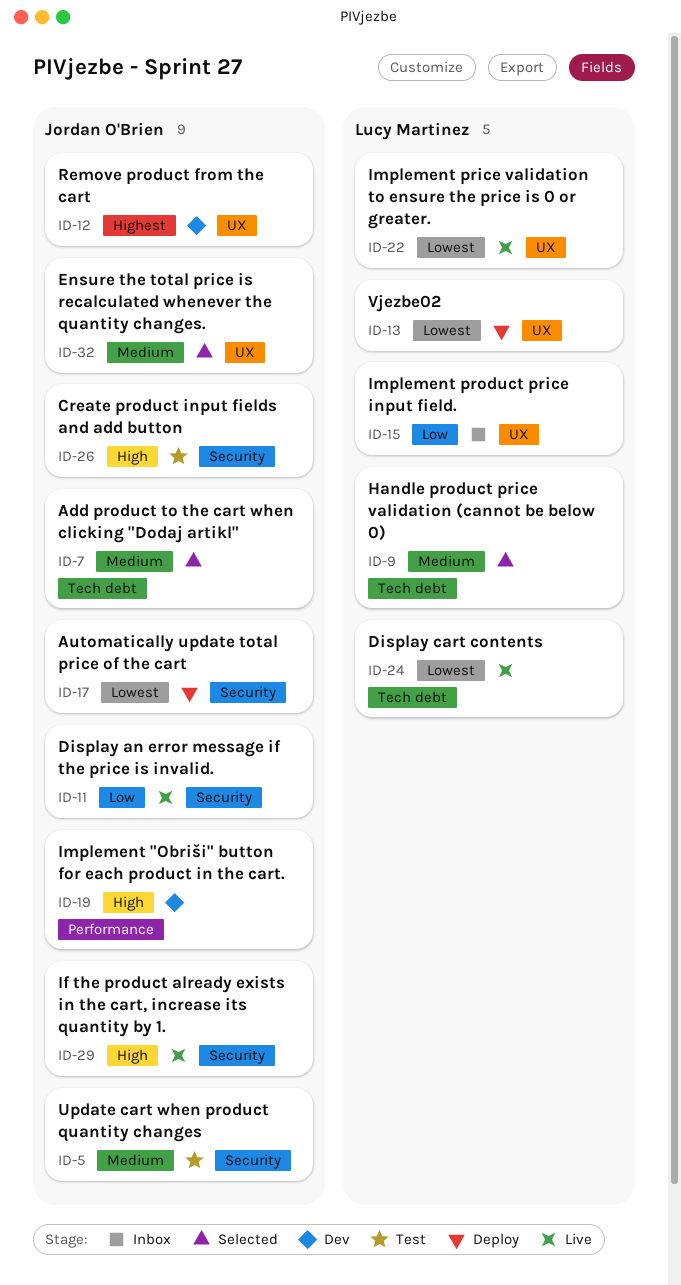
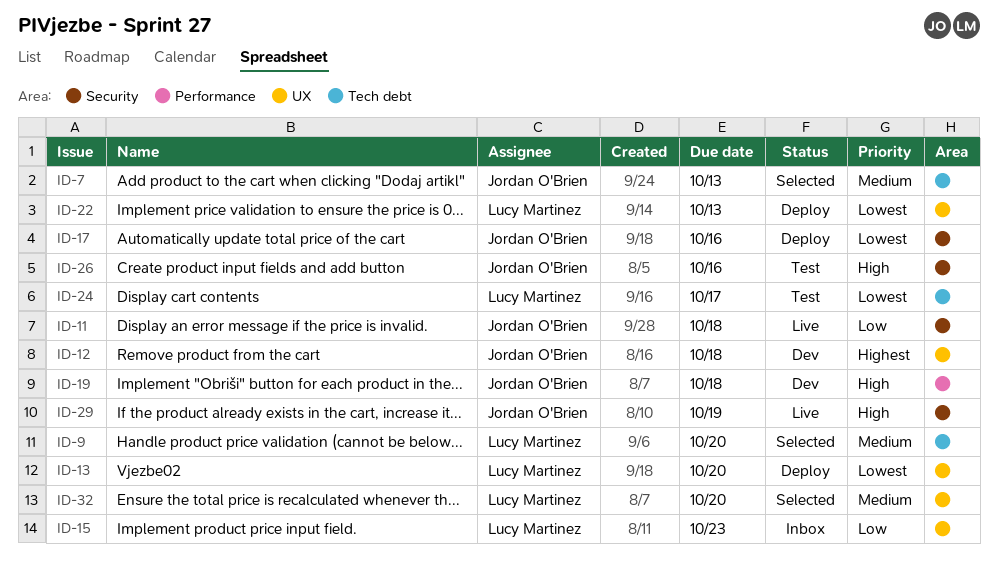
ID-5: present -> none
ID-22, status: Live -> Deploy
ID-24, status: Live -> Test
ID-32, owner: Jordan O'Brien -> Lucy Martinez

